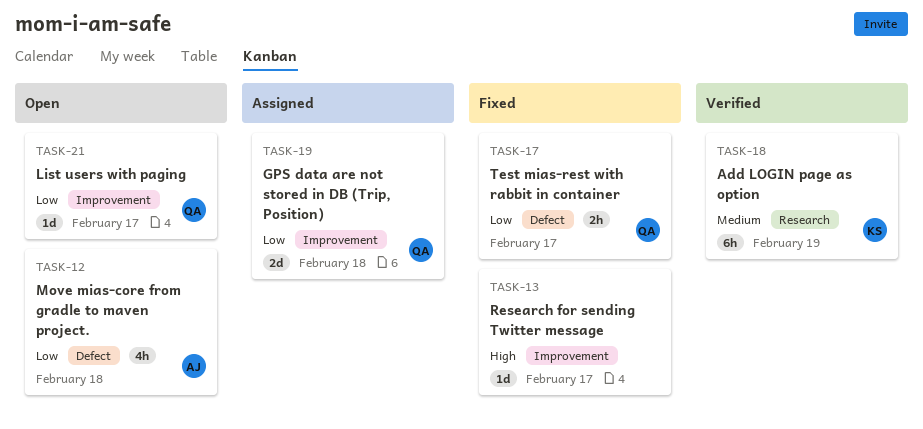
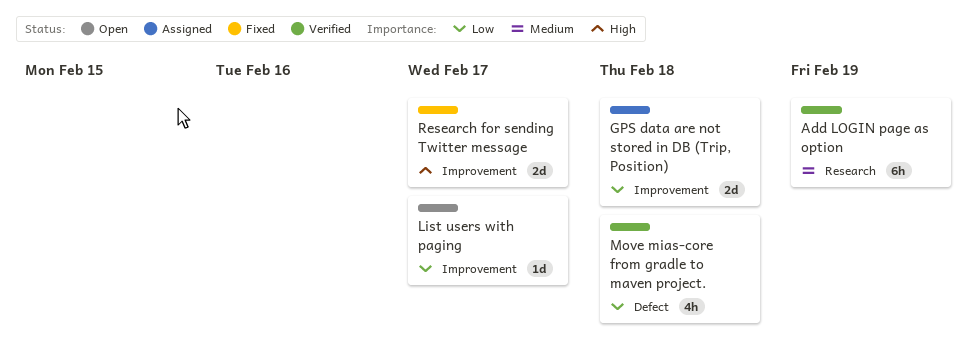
Move mias-core from gradle to maven project., status: Open -> Verified
Research for sending Twitter message, estimate: 1d -> 2d
Test mias-rest with rabbit in container: present -> none

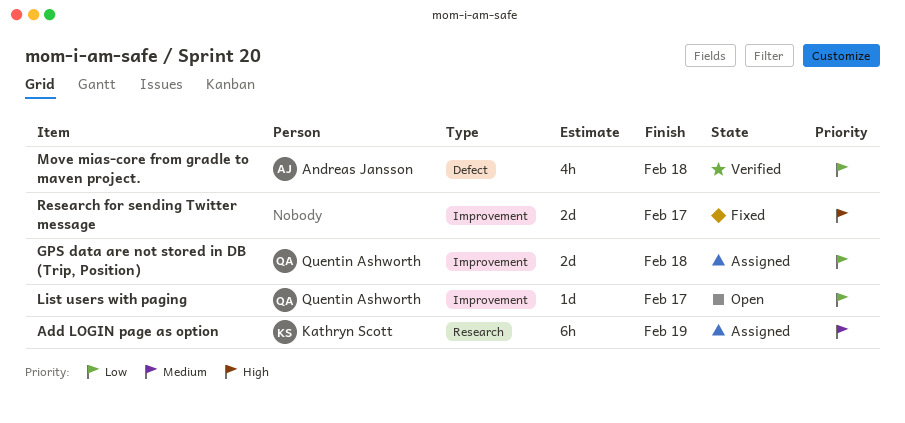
Add LOGIN page as option, status: Verified -> Assigned

